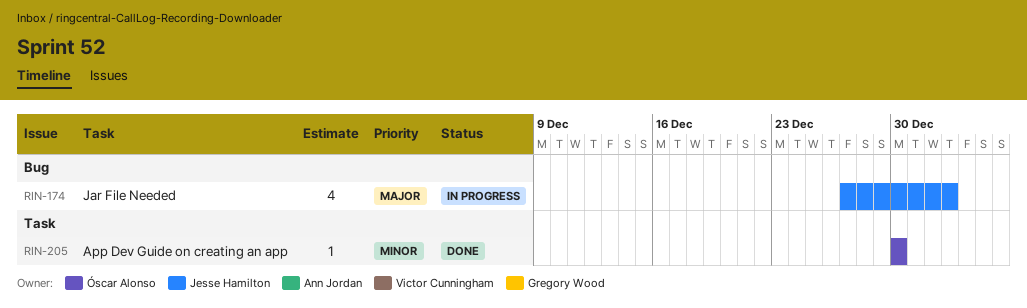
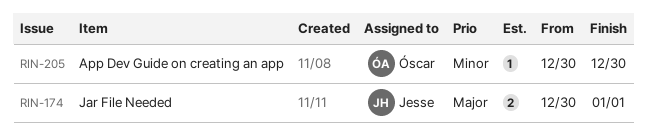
RIN-174, estimate: 4 -> 2
RIN-174, start: Dec 27 -> Dec 30
RIN-174, due: Jan 2 -> Jan 1

